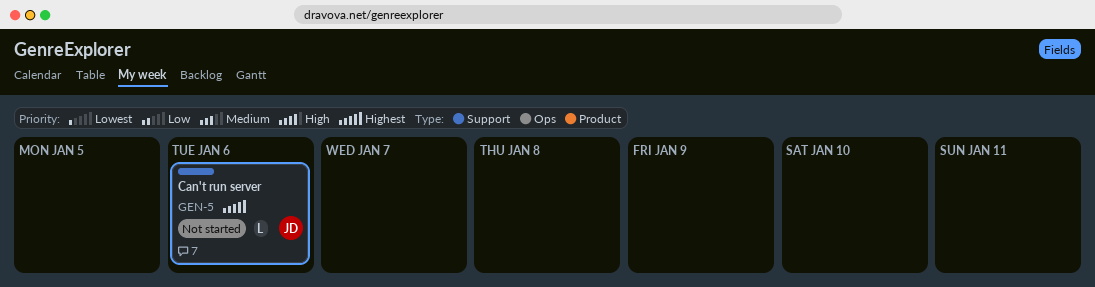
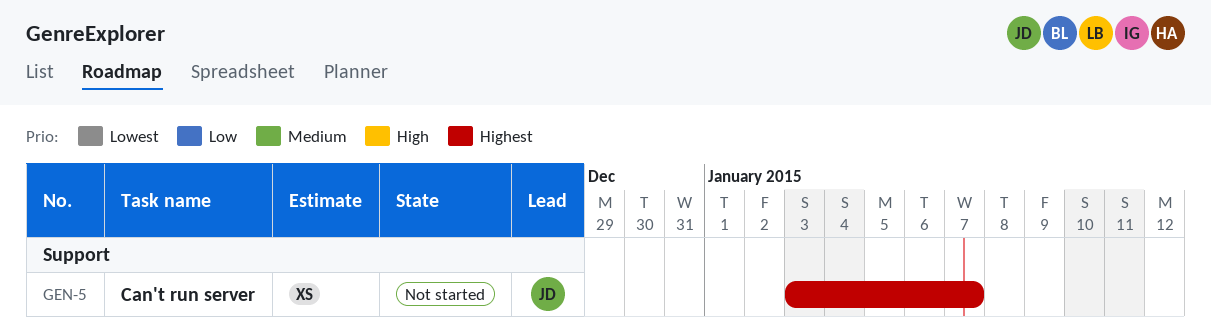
GEN-5, estimate: L -> XS
GEN-5, due: Jan 6 -> Jan 7

